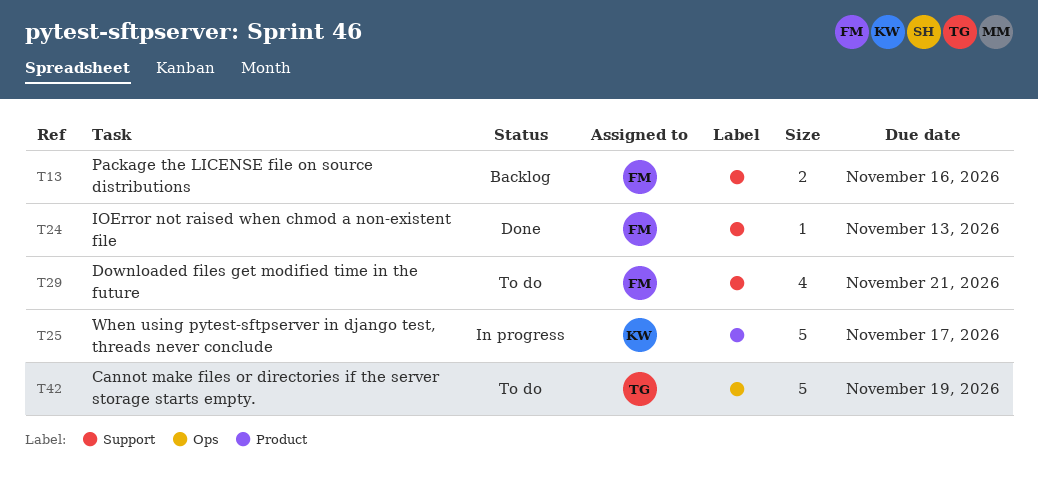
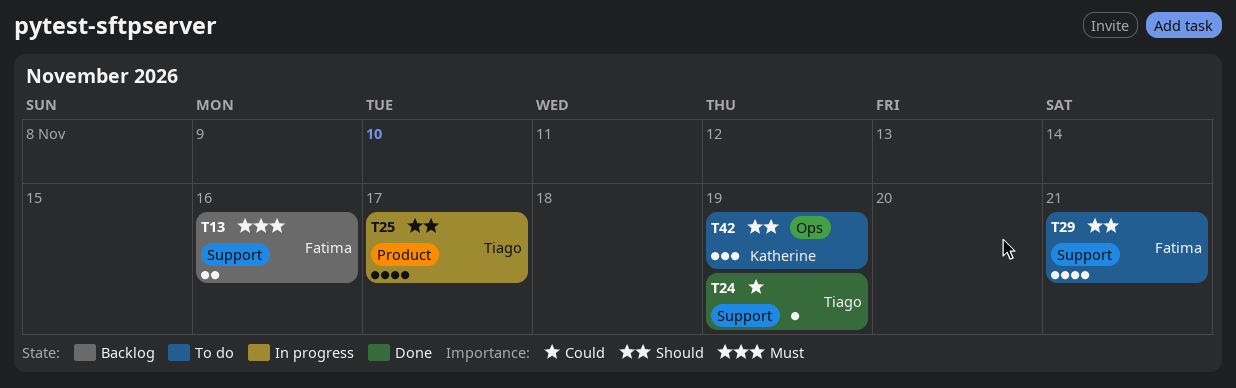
T24, owner: Fatima -> Tiago
T24, due: Nov 13 -> Nov 19
T25, owner: Katherine -> Tiago
T25, estimate: 5 -> 4
T42, owner: Tiago -> Katherine
T42, estimate: 5 -> 3

